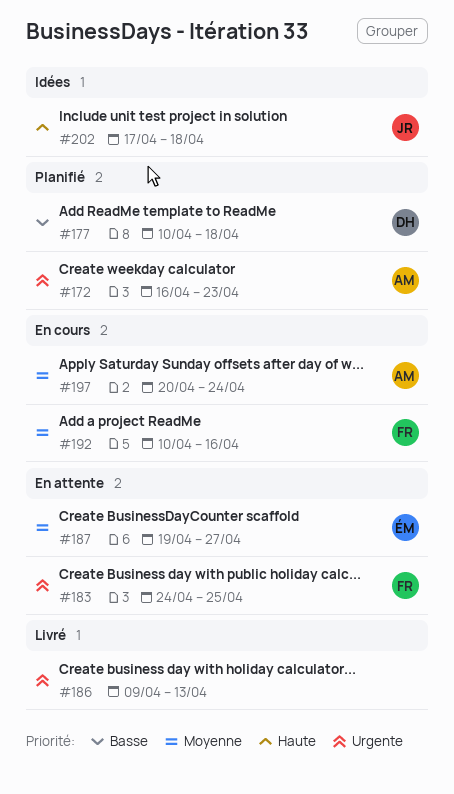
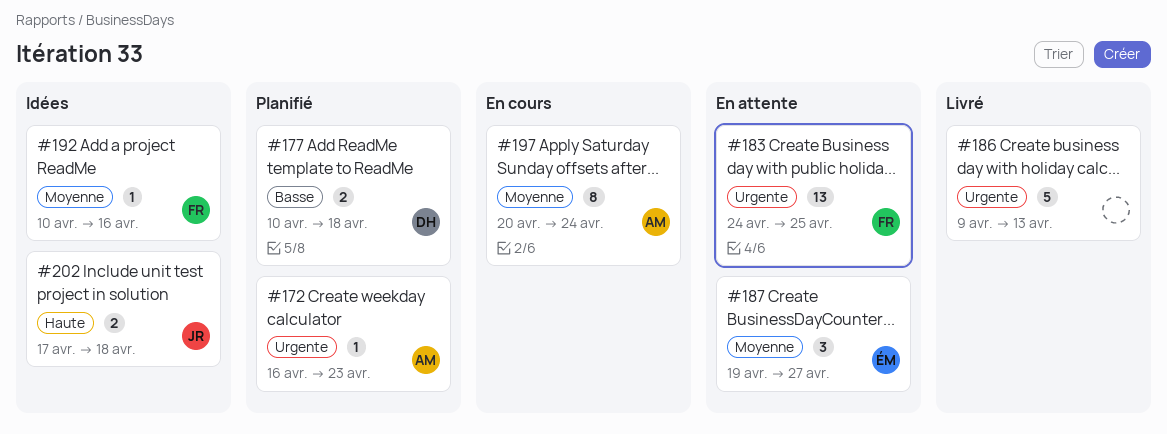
#192, status: En cours -> Idées

